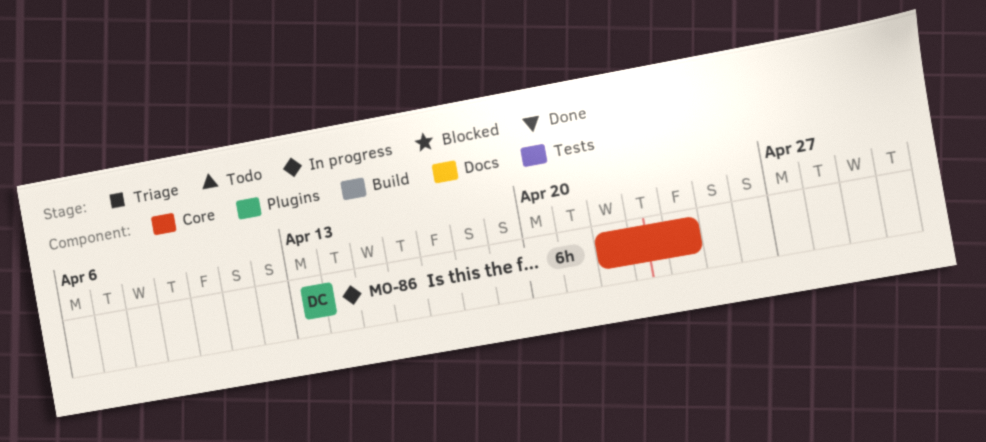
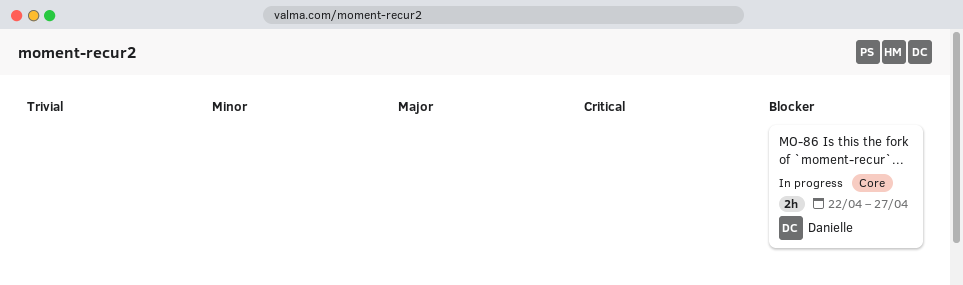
MO-86, estimate: 6h -> 2h
MO-86, due: Apr 24 -> Apr 27

